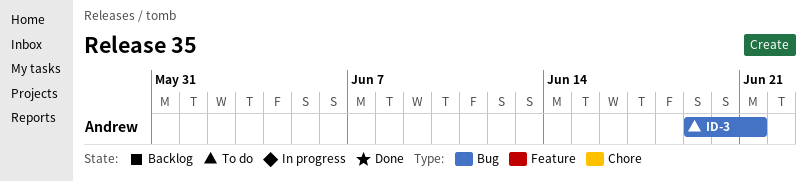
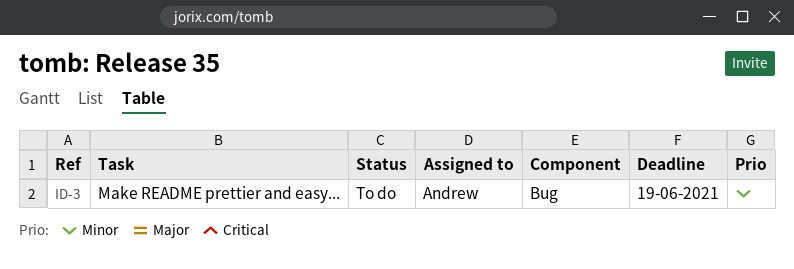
ID-3, due: Jun 21 -> Jun 19

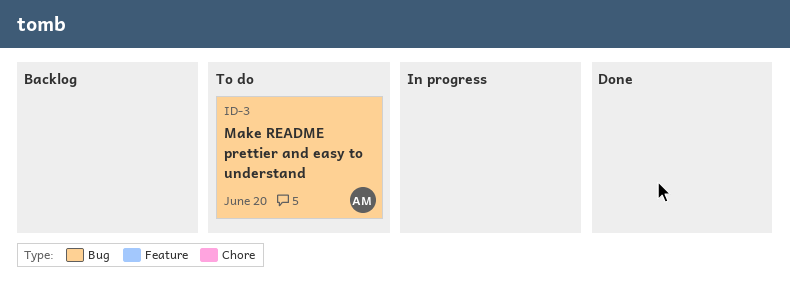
ID-3, due: Jun 19 -> Jun 20

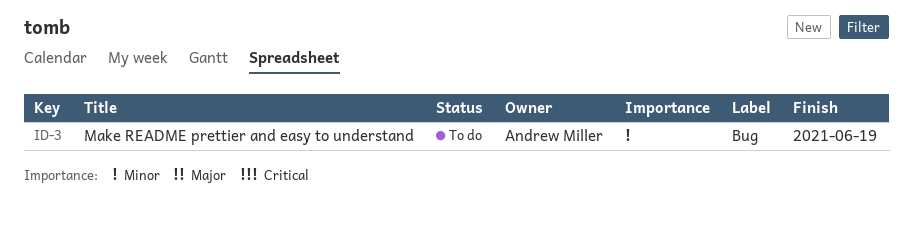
ID-3, due: Jun 20 -> Jun 19

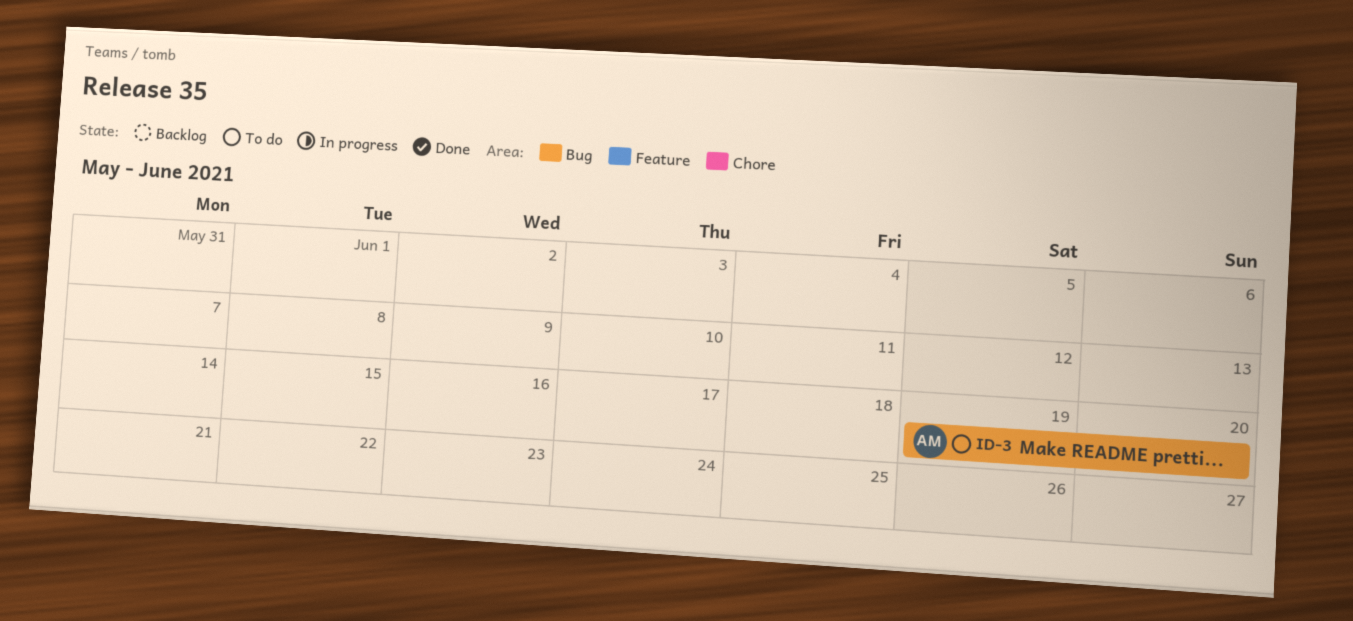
ID-3, due: Jun 19 -> Jun 20

